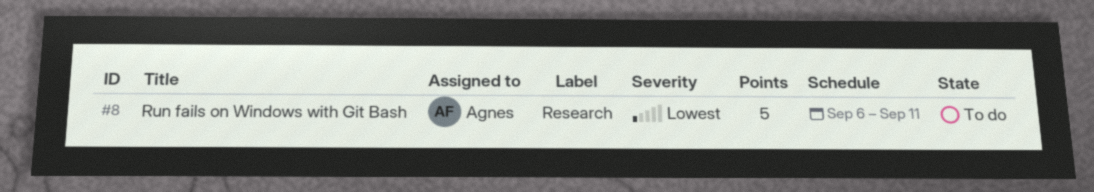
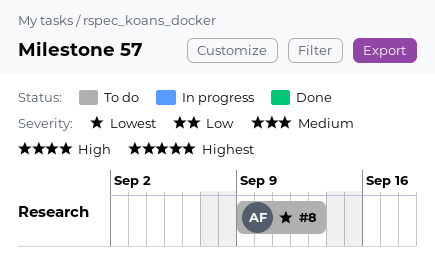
#8, start: Sep 6 -> Sep 9
#8, due: Sep 11 -> Sep 13

